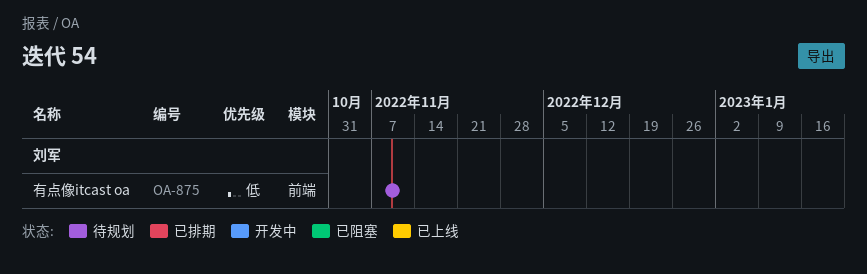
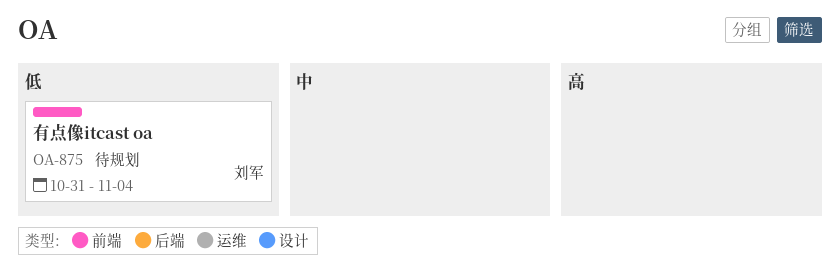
OA-875, start: Nov 7 -> Oct 31
OA-875, due: Nov 11 -> Nov 4

